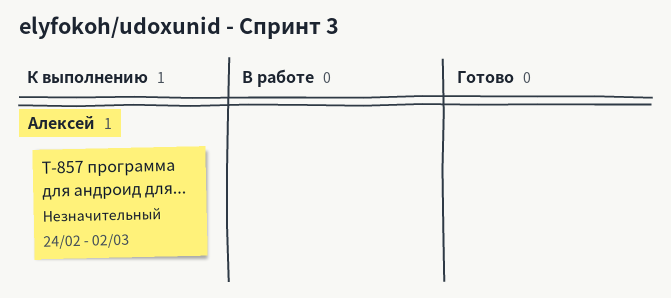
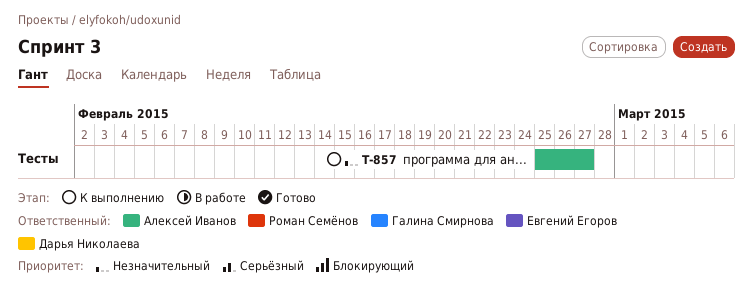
T-857, start: Feb 24 -> Feb 25
T-857, due: Mar 2 -> Feb 27

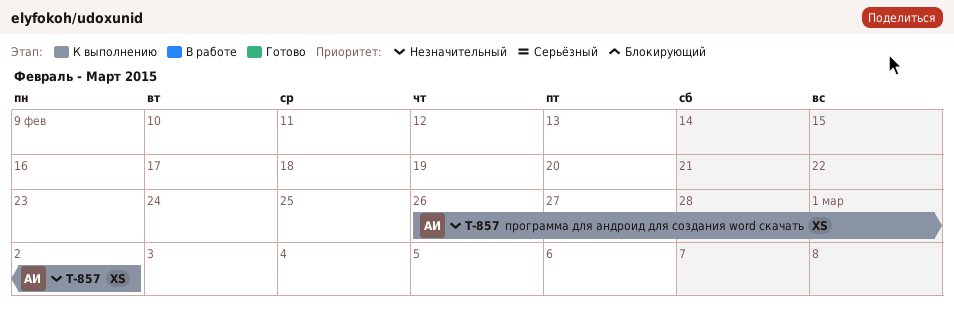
T-857, start: Feb 25 -> Feb 26
T-857, due: Feb 27 -> Mar 2

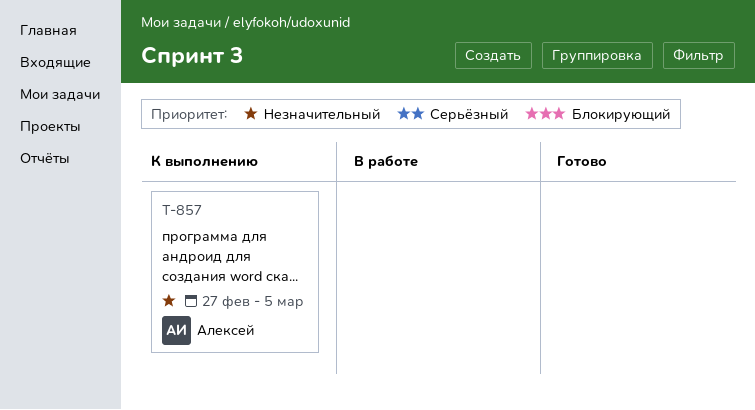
T-857, start: Feb 26 -> Feb 27
T-857, due: Mar 2 -> Mar 5

